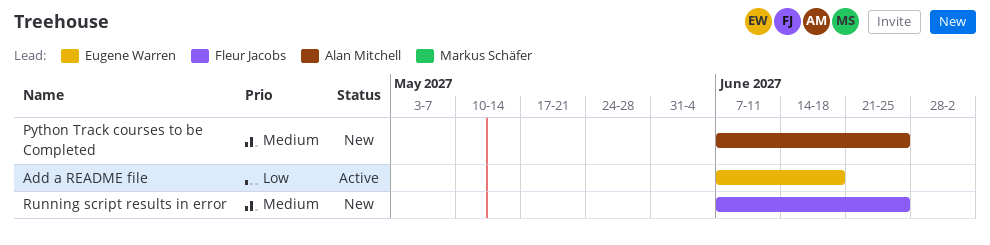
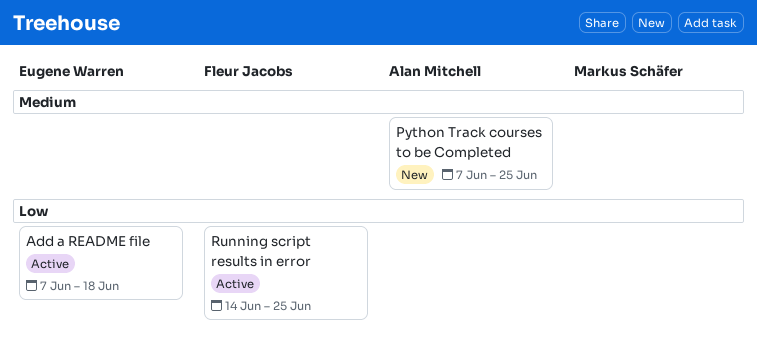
Running script results in error, status: New -> Active
Running script results in error, priority: Medium -> Low
Running script results in error, start: Jun 7 -> Jun 14

